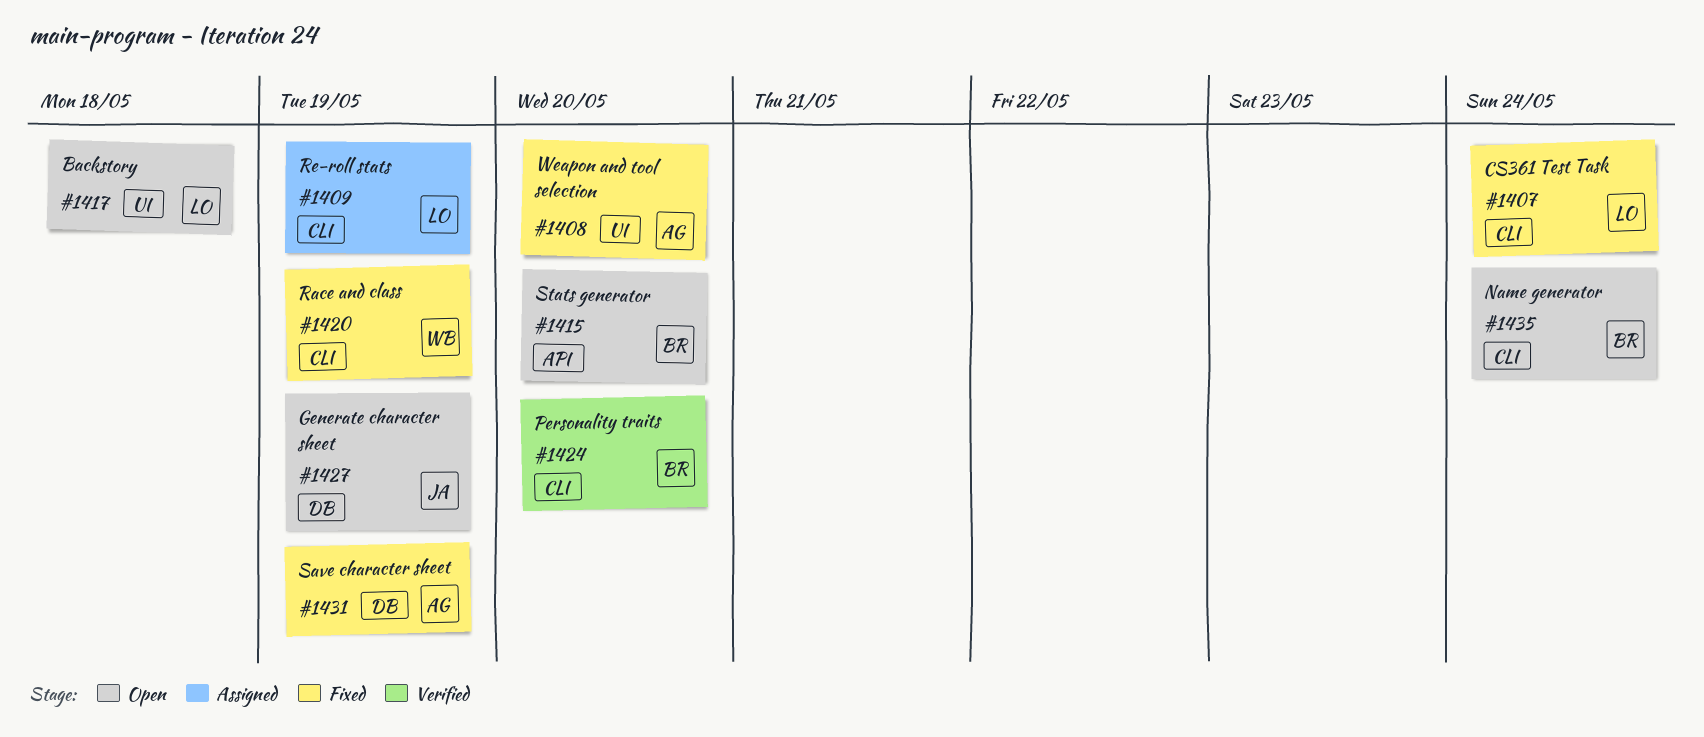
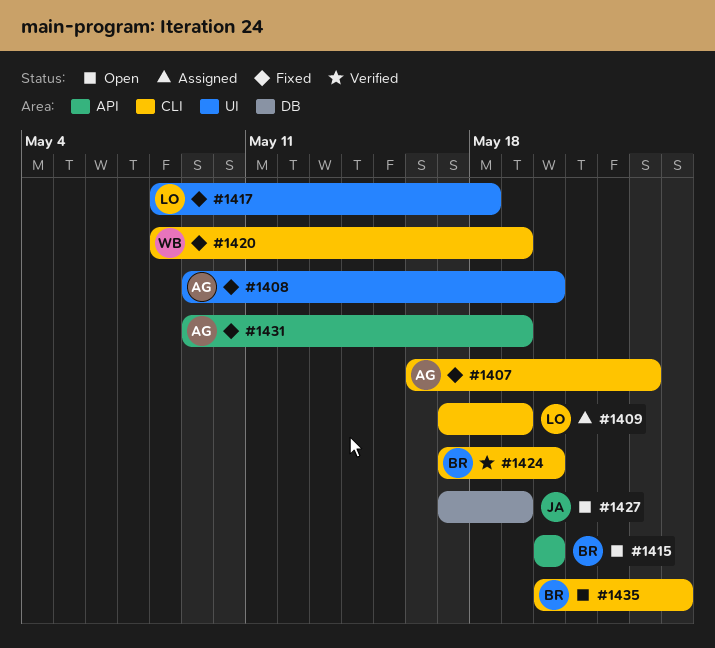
#1407, owner: LO -> AG
#1407, due: May 24 -> May 23
#1417, status: Open -> Fixed
#1431, label: DB -> API

